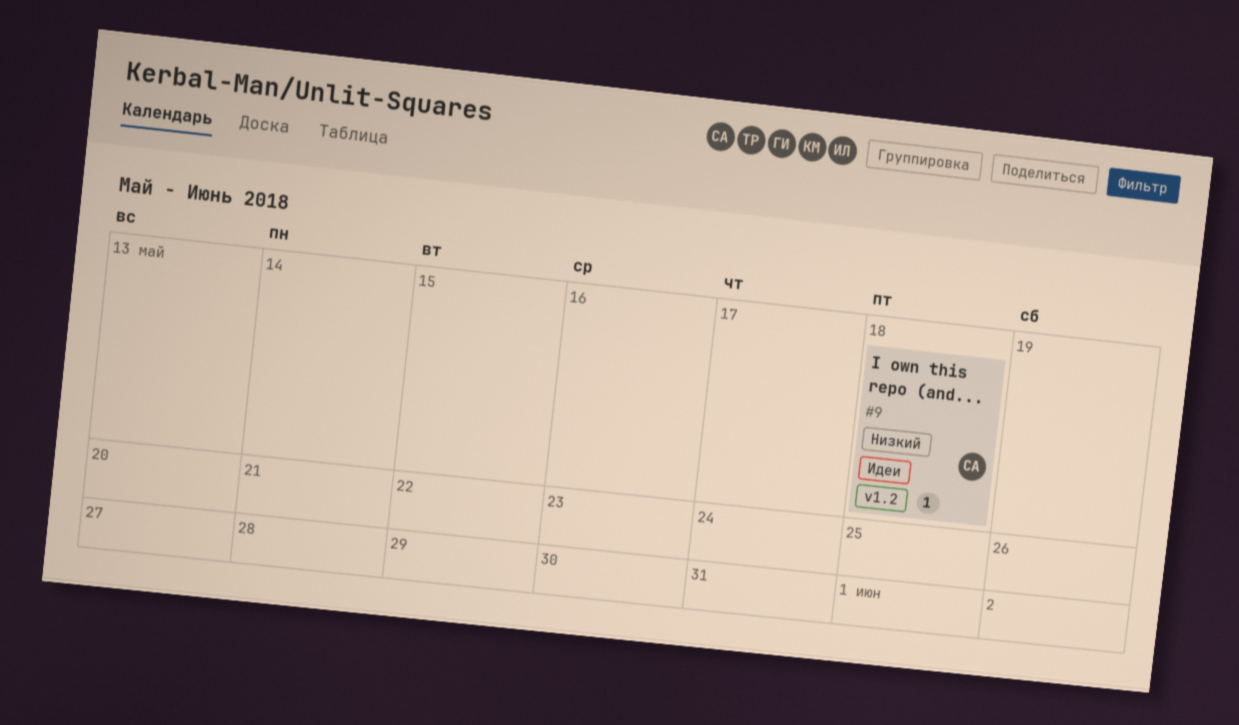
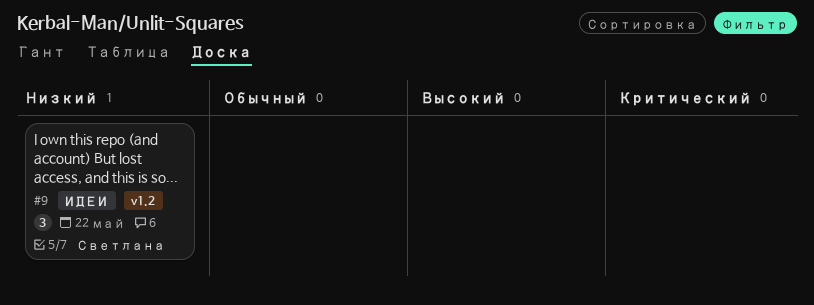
#9, estimate: 1 -> 3
#9, due: May 18 -> May 22

